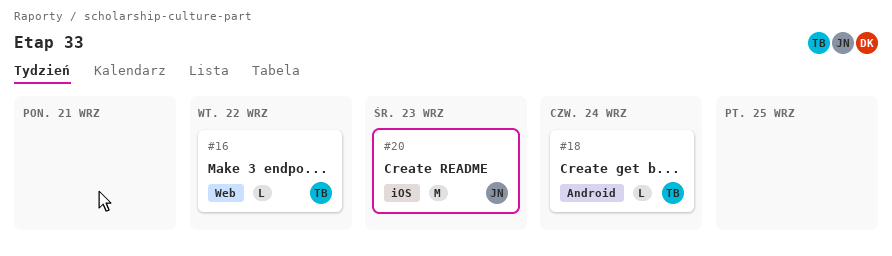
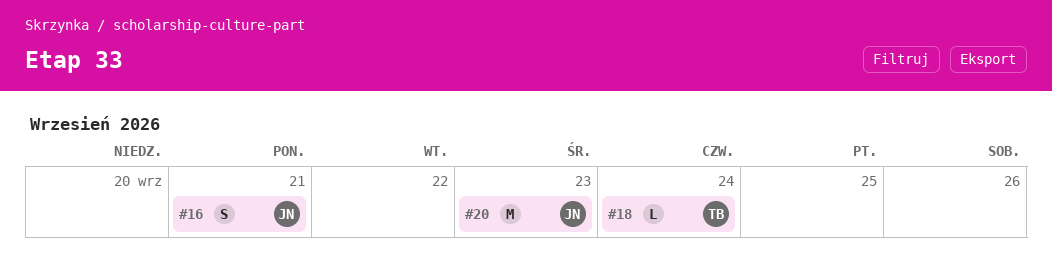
#16, owner: TB -> JN
#16, estimate: L -> S
#16, due: Sep 22 -> Sep 21

